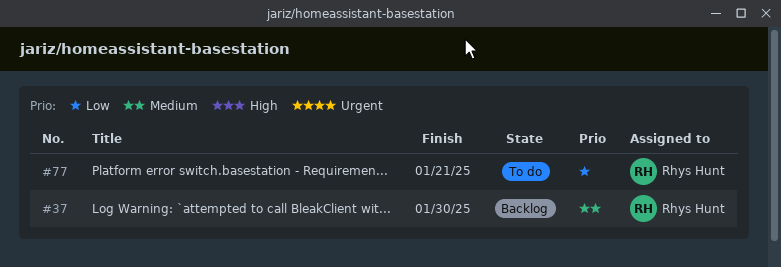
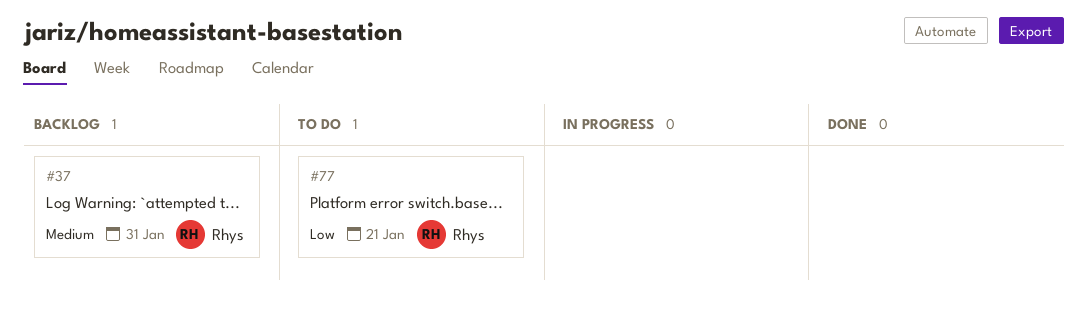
#37, due: Jan 30 -> Jan 31

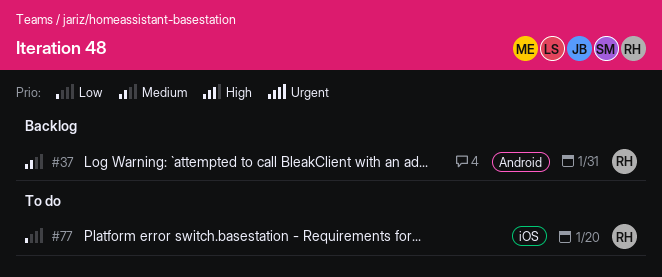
#77, due: Jan 21 -> Jan 20

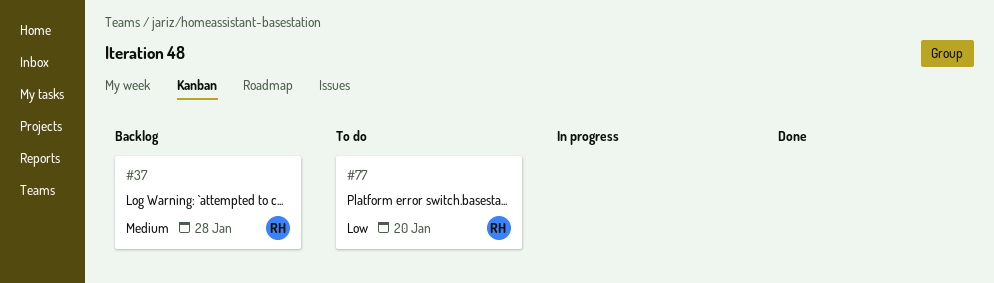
#37, due: Jan 31 -> Jan 28

